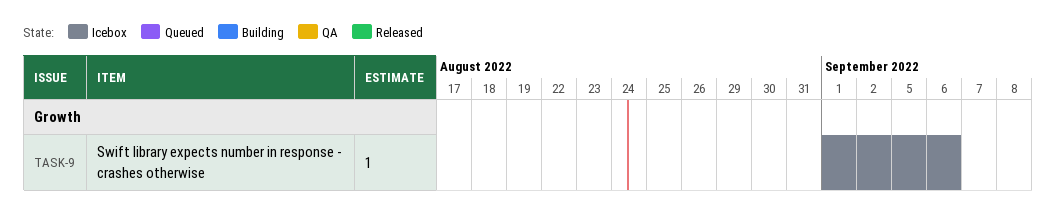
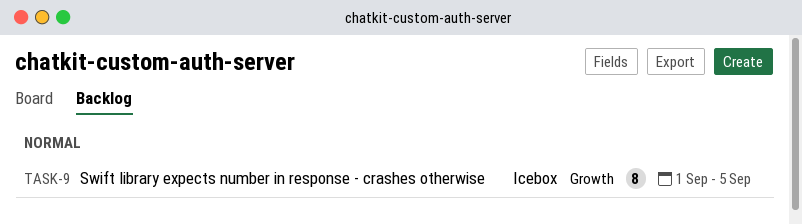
TASK-9, estimate: 1 -> 8
TASK-9, due: Sep 6 -> Sep 5

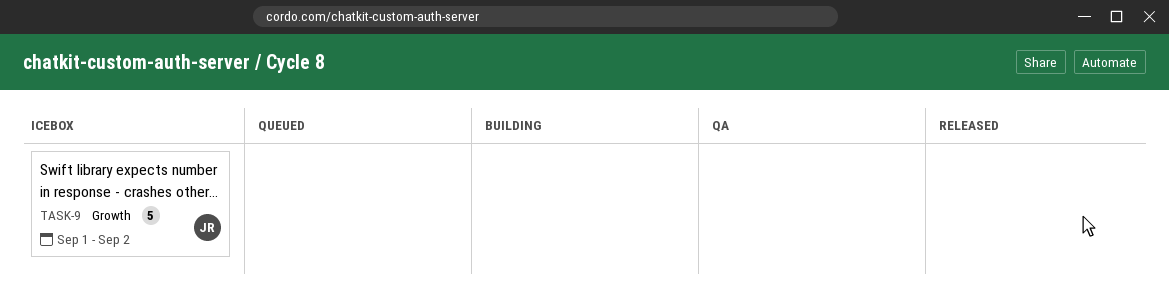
TASK-9, estimate: 8 -> 5
TASK-9, due: Sep 5 -> Sep 2

